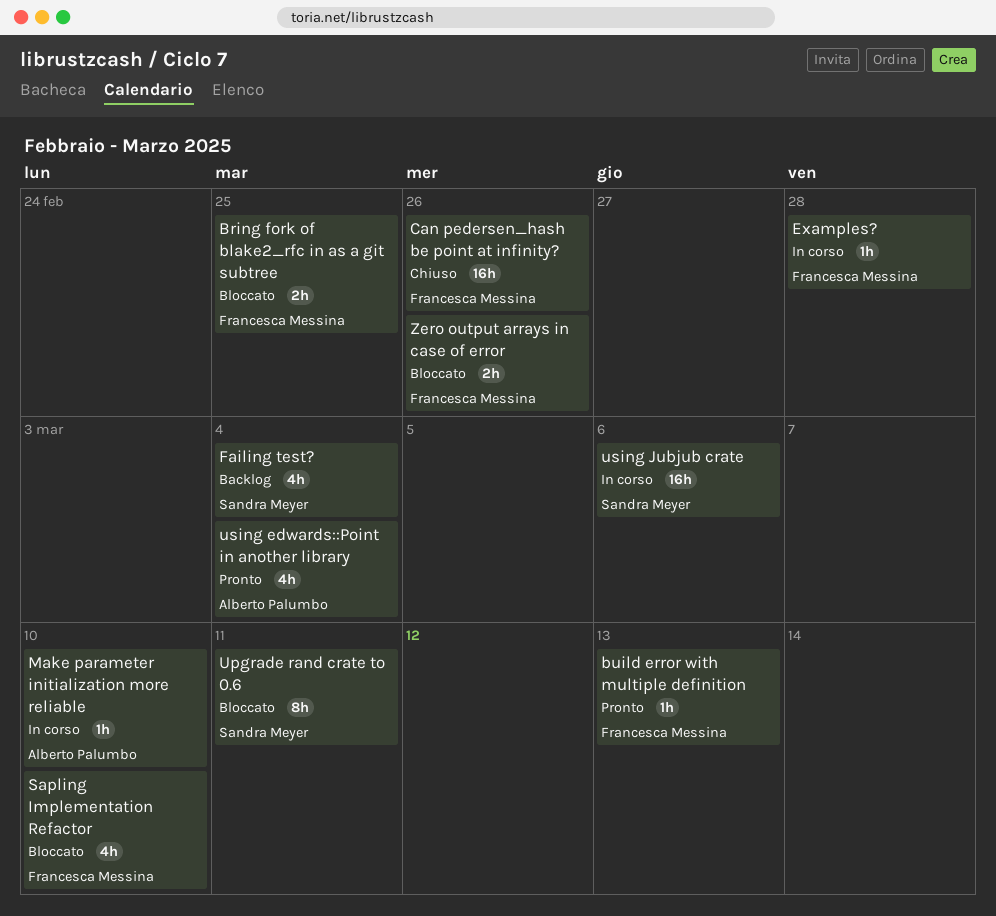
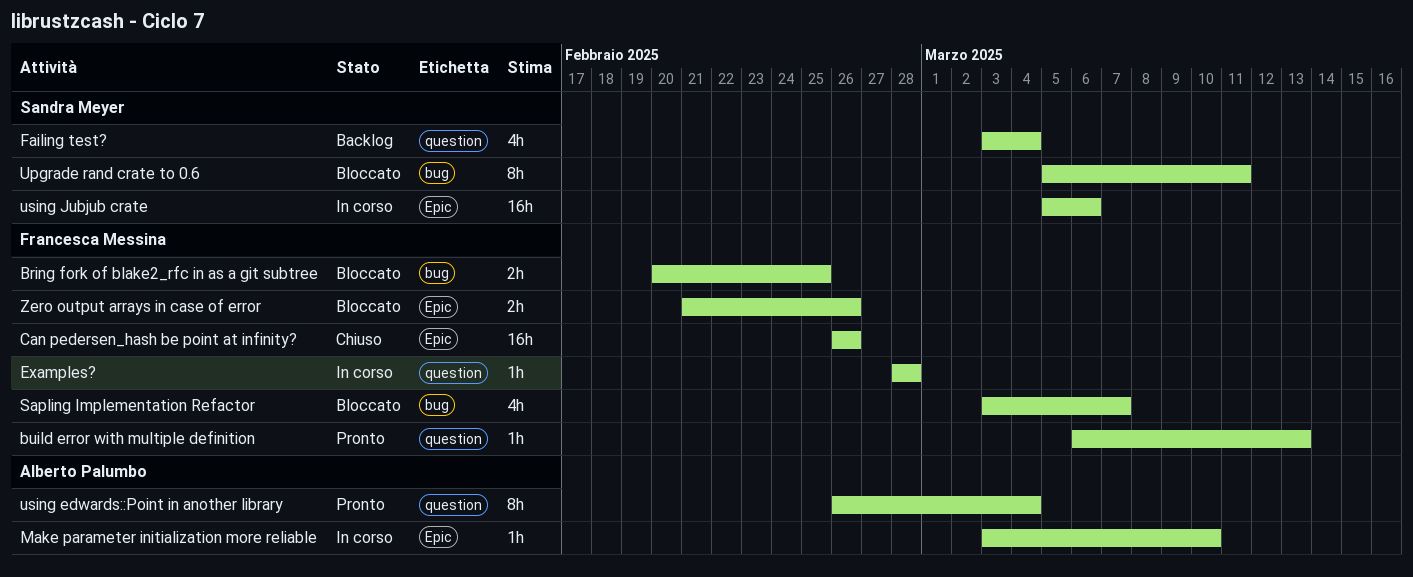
Sapling Implementation Refactor, due: Mar 10 -> Mar 7
using edwards::Point in another library, estimate: 4h -> 8h

